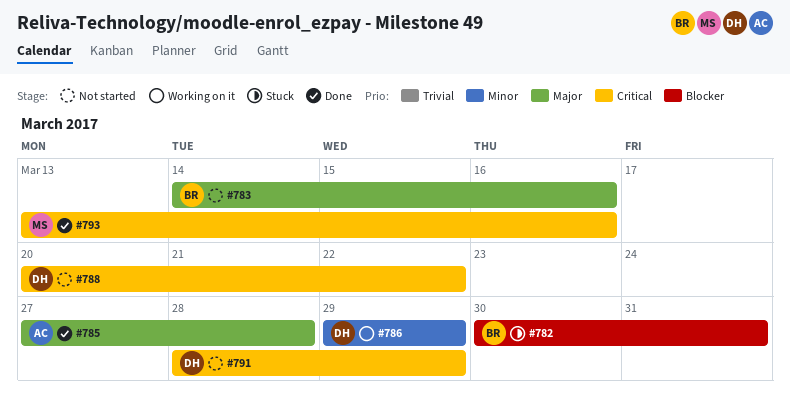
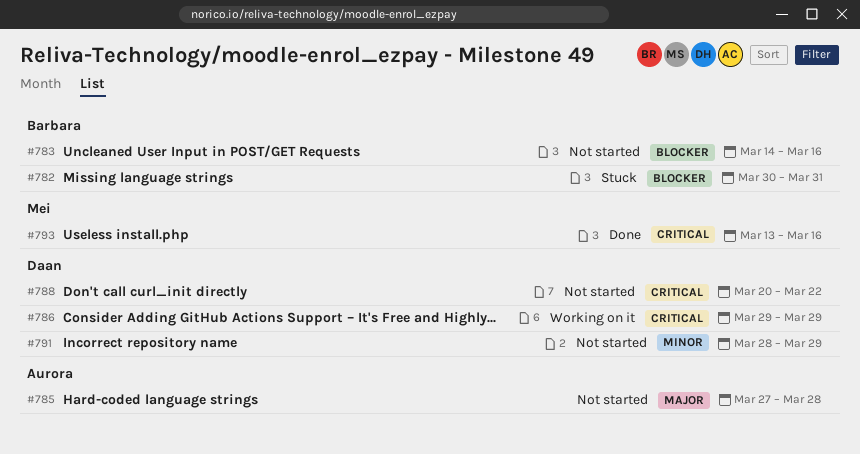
#783, priority: Major -> Blocker
#785, status: Done -> Not started
#786, priority: Minor -> Critical
#791, priority: Critical -> Minor

